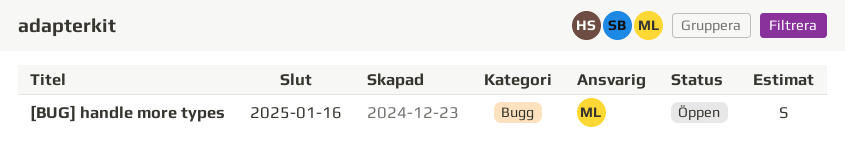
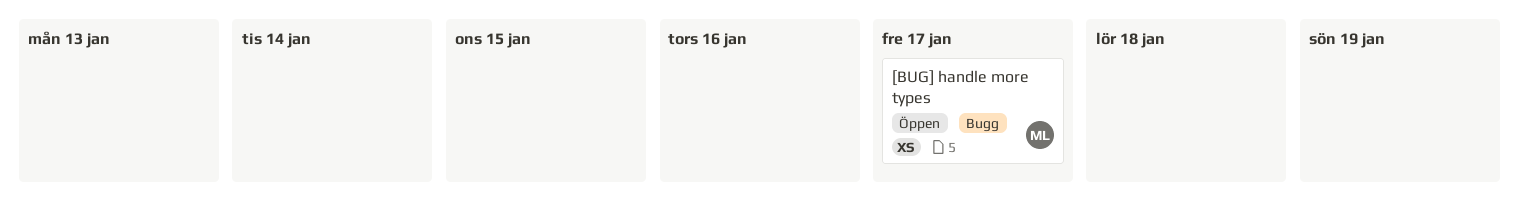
[BUG] handle more types, estimate: S -> XS
[BUG] handle more types, due: Jan 16 -> Jan 17

